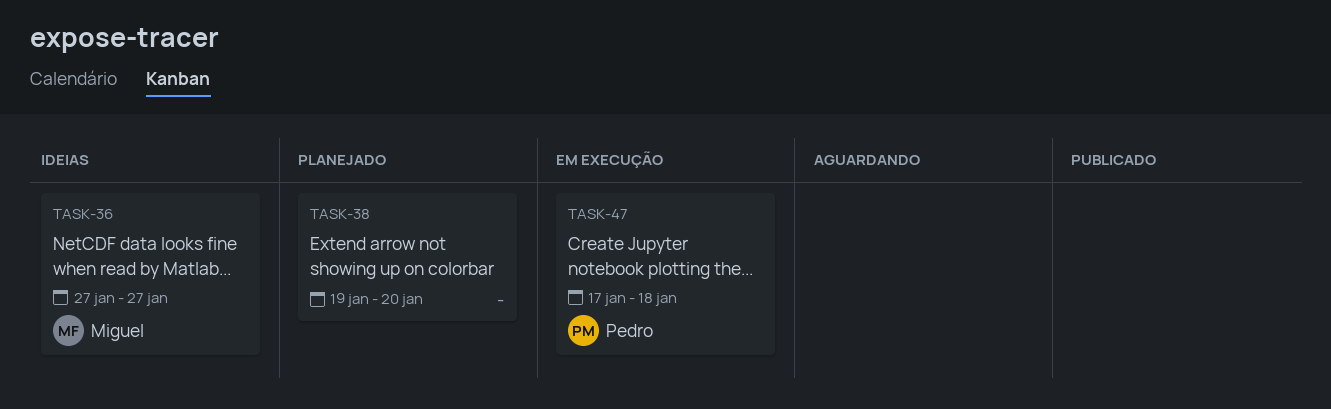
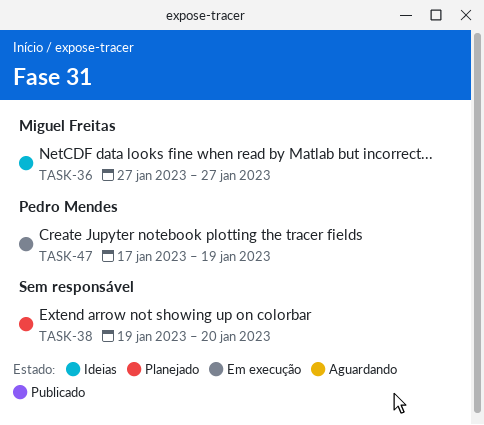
TASK-47, due: Jan 18 -> Jan 19

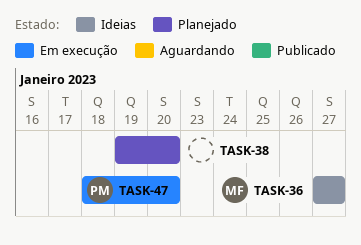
TASK-47, start: Jan 17 -> Jan 18
TASK-47, due: Jan 19 -> Jan 20

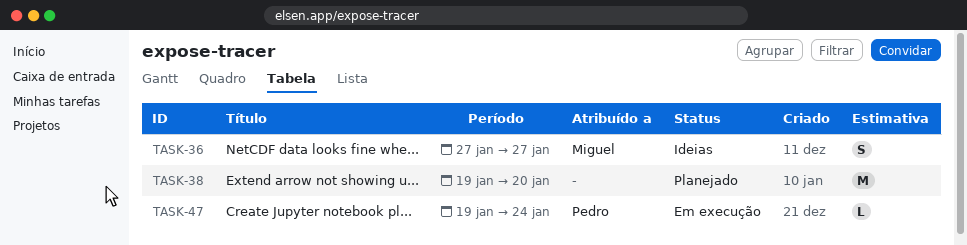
TASK-47, start: Jan 18 -> Jan 19
TASK-47, due: Jan 20 -> Jan 24

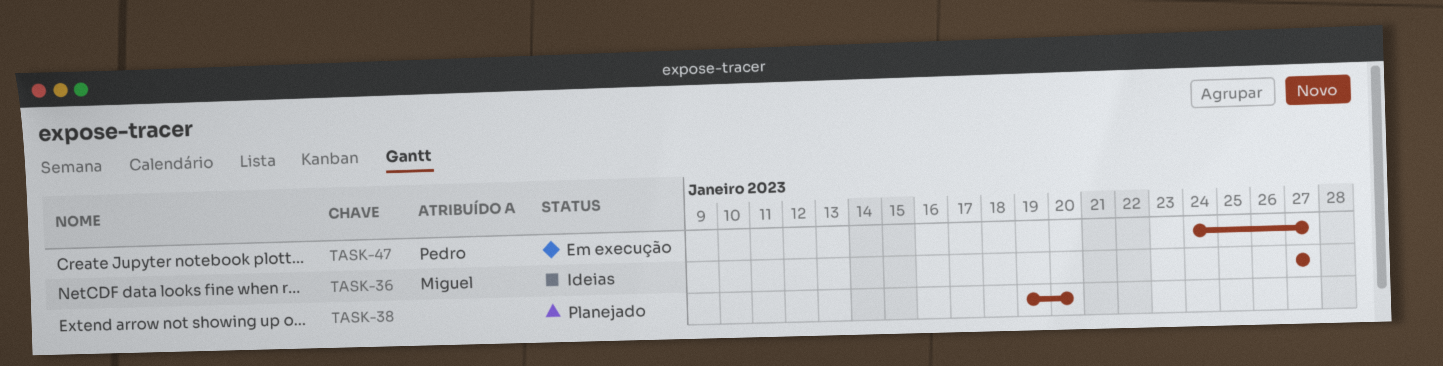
TASK-47, start: Jan 19 -> Jan 24
TASK-47, due: Jan 24 -> Jan 27

